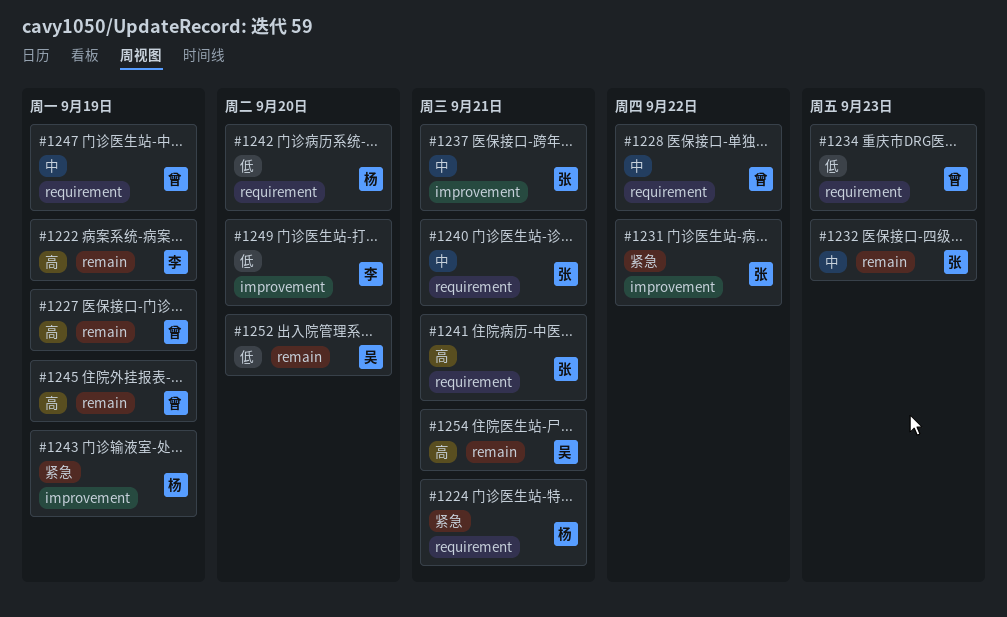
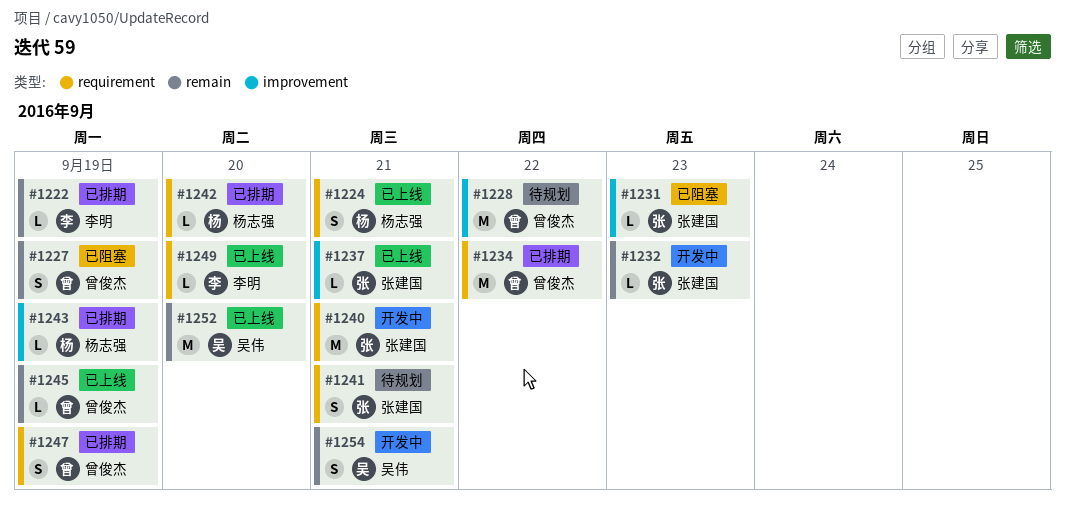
#1228, label: requirement -> improvement
#1231, due: Sep 22 -> Sep 23
#1234, due: Sep 23 -> Sep 22
#1249, label: improvement -> requirement

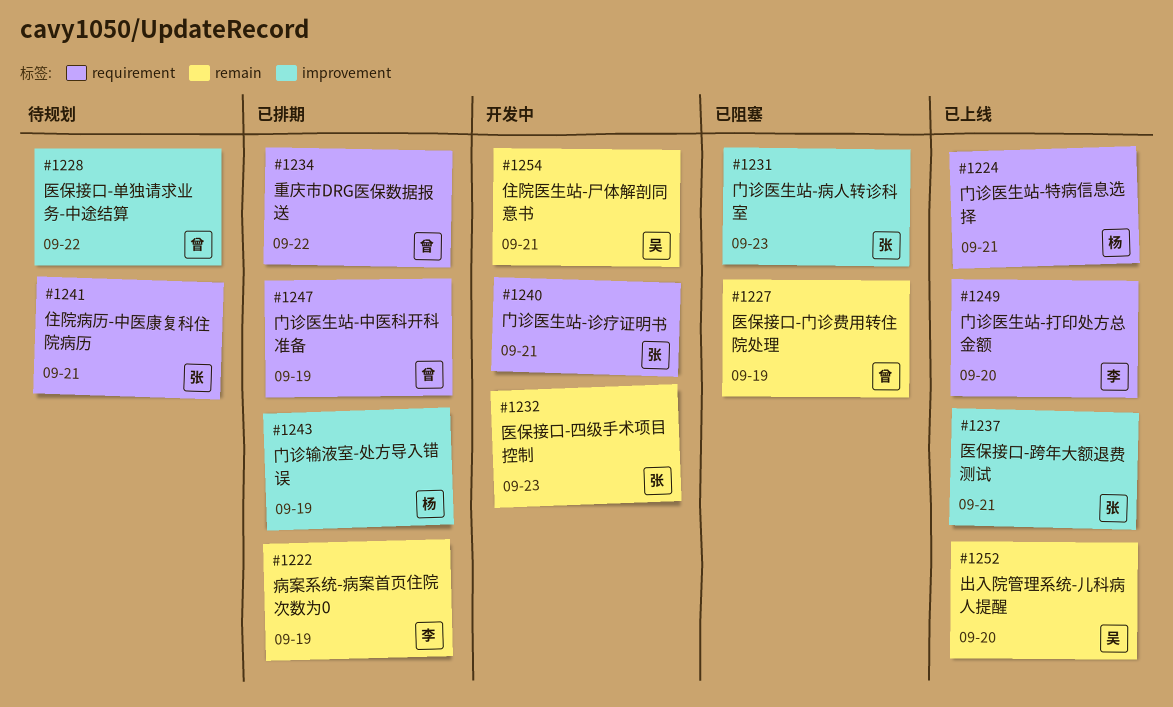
#1242: present -> none
#1245: present -> none

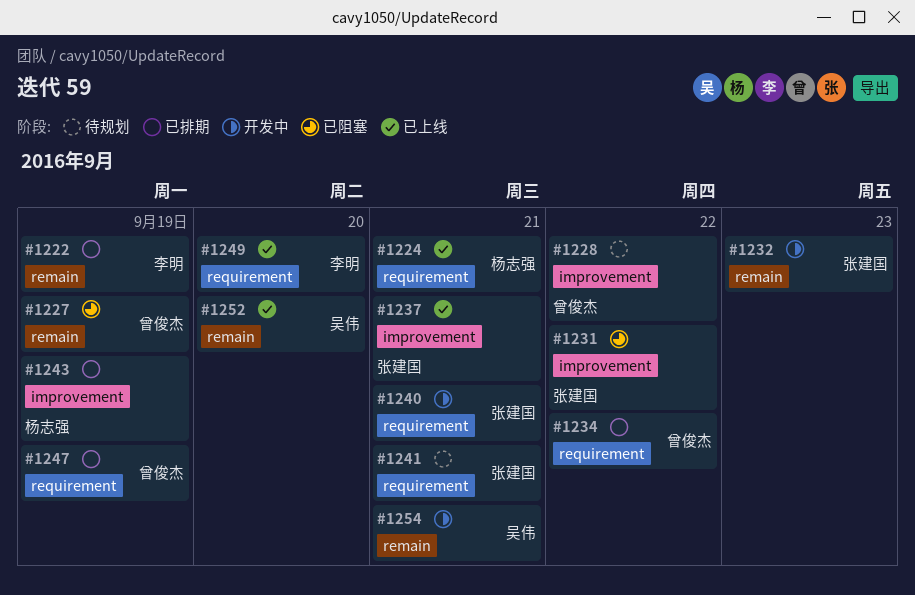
#1231, due: Sep 23 -> Sep 22

